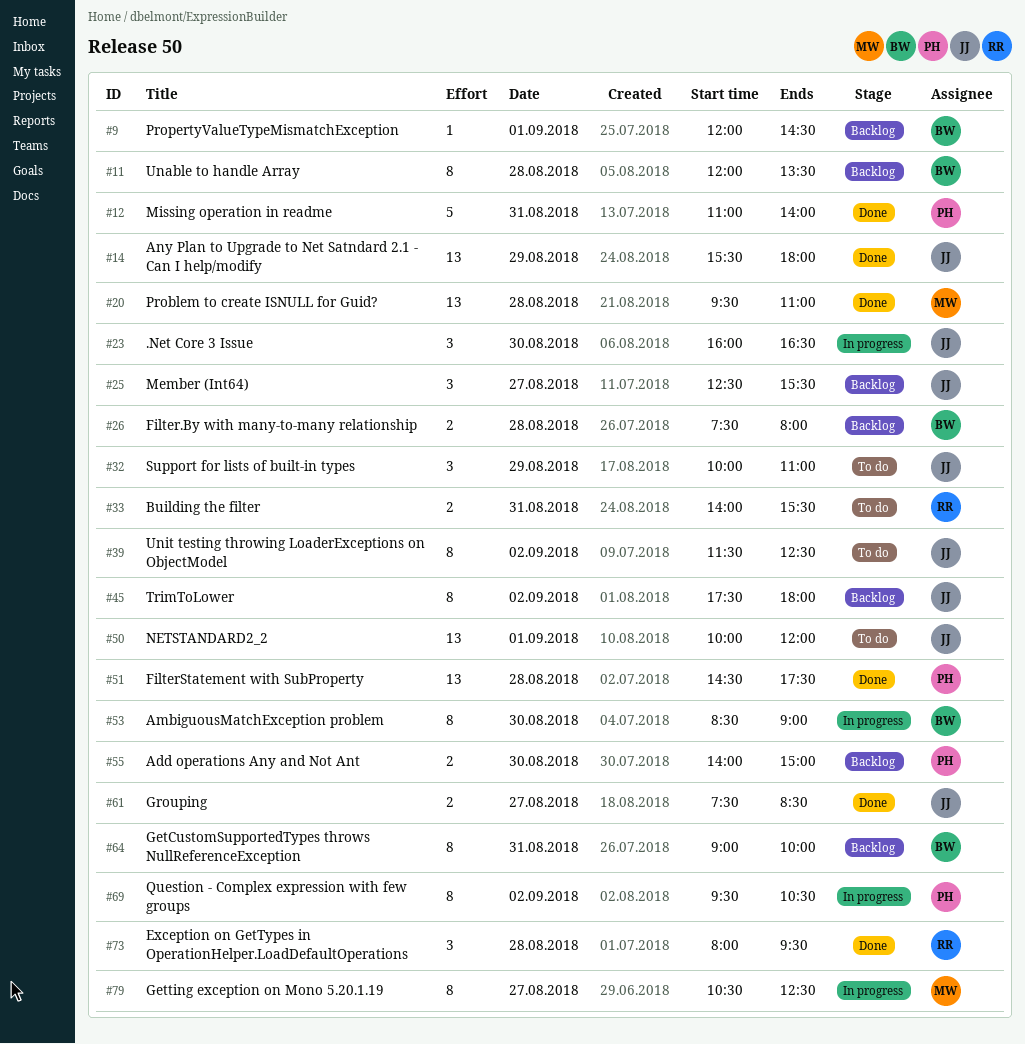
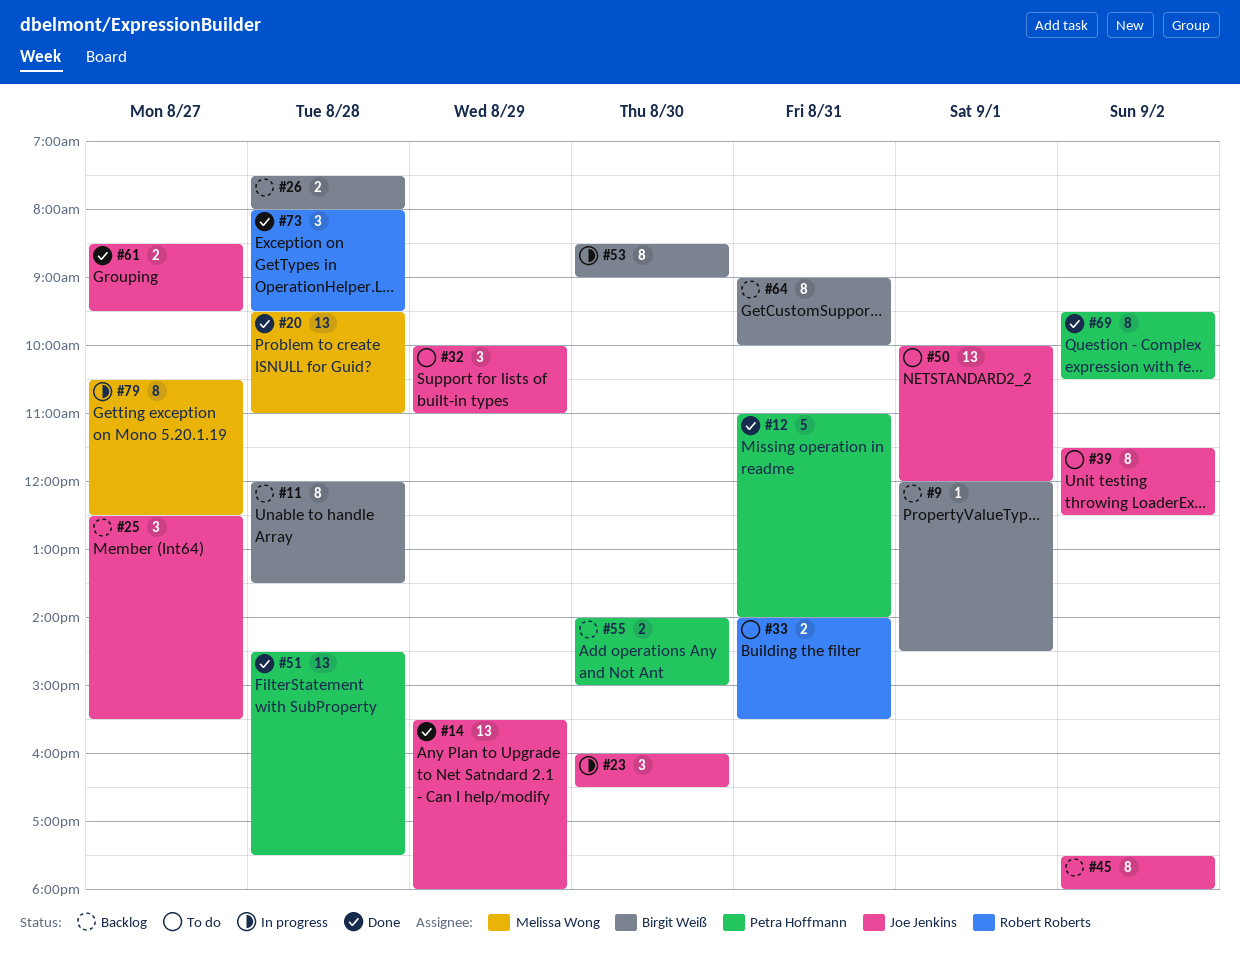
#61, begins: 07:30 -> 08:30
#61, ends: 08:30 -> 09:30
#69, status: In progress -> Done

